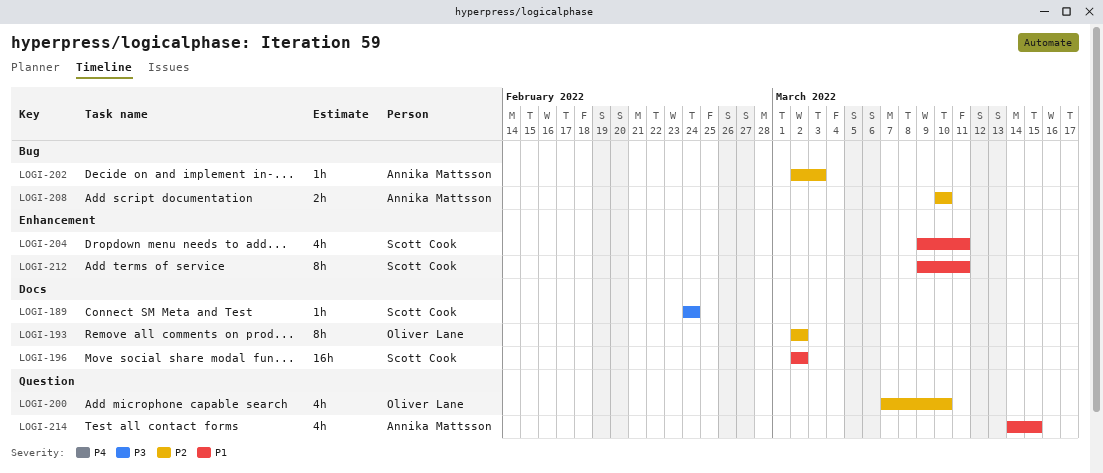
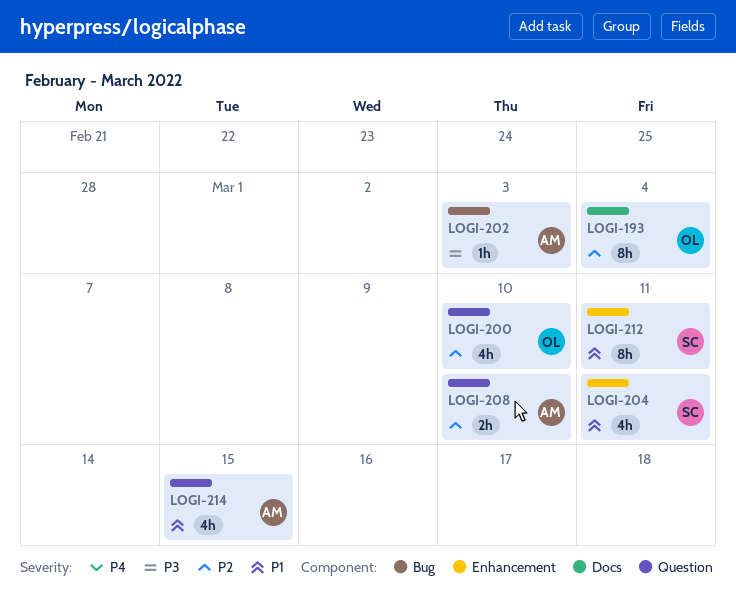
LOGI-189: present -> none
LOGI-193, due: Mar 2 -> Mar 4
LOGI-196: present -> none
LOGI-202, priority: P2 -> P3
LOGI-208, label: Bug -> Question

